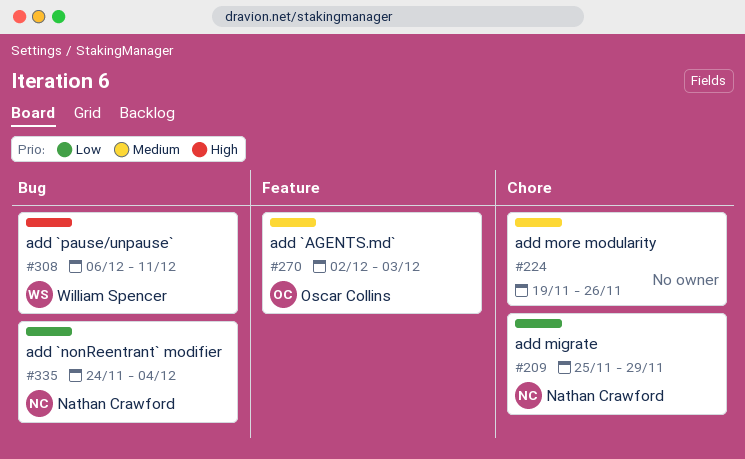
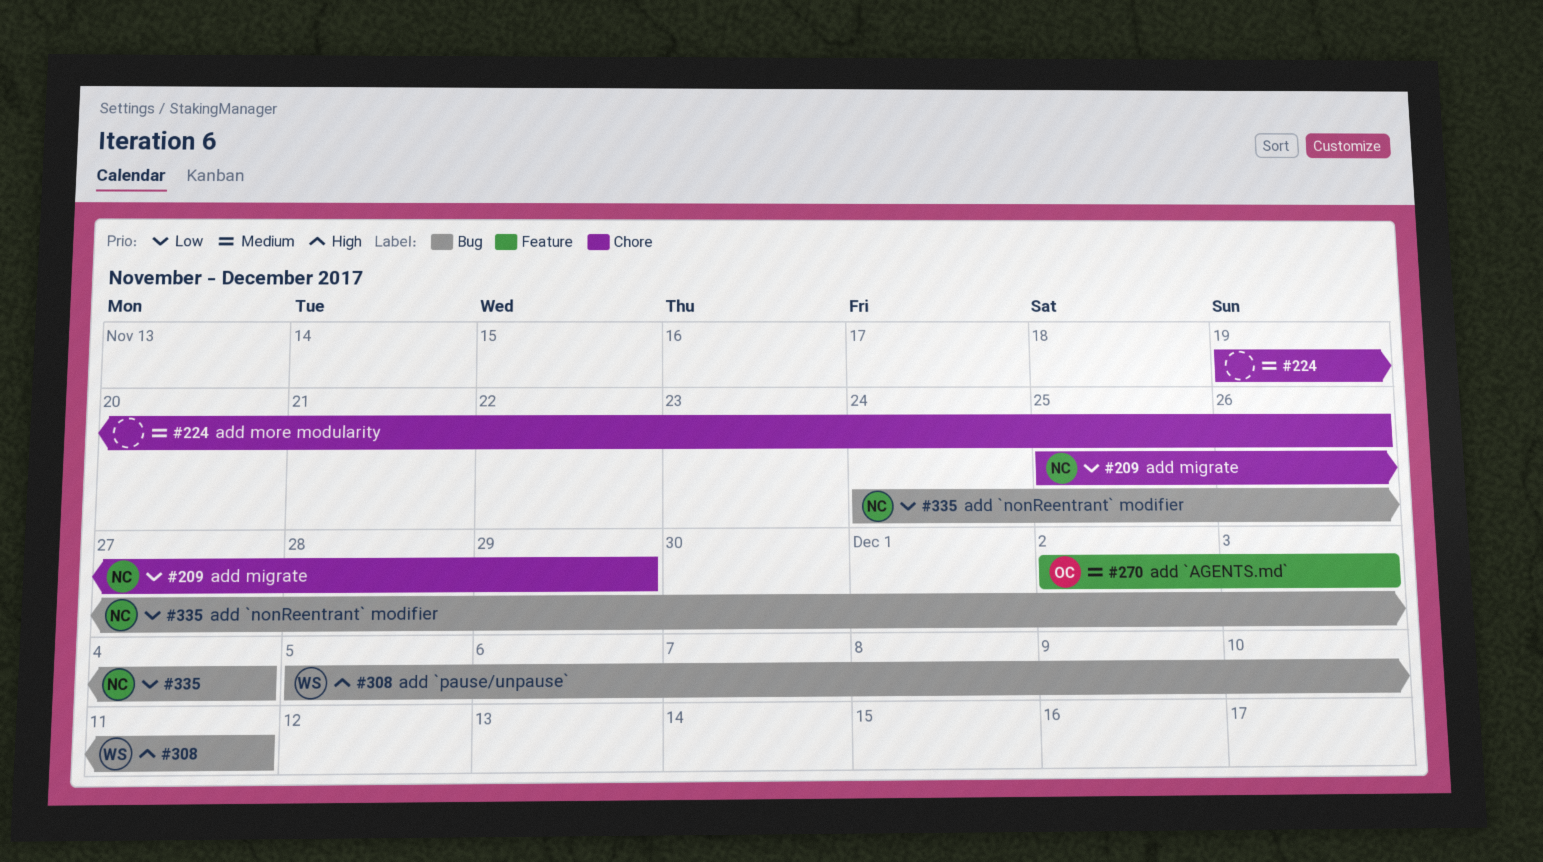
#308, start: Dec 6 -> Dec 5

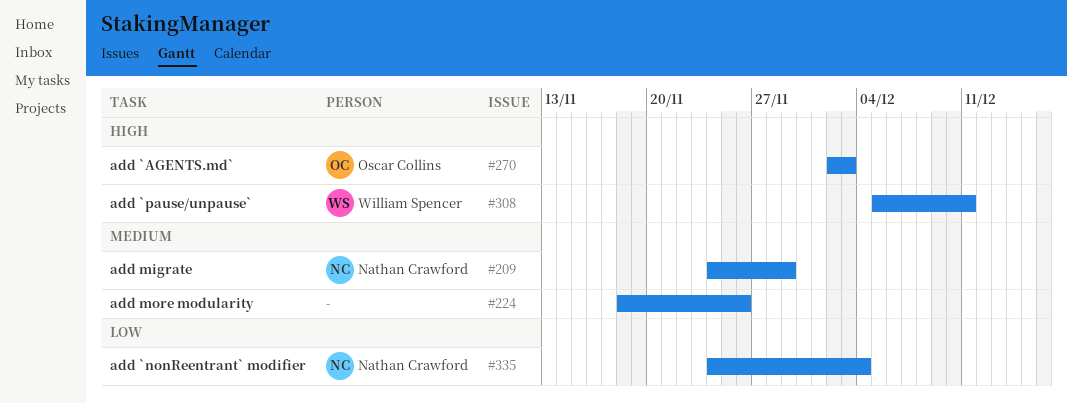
#209, priority: Low -> Medium
#209, start: Nov 25 -> Nov 24
#224, start: Nov 19 -> Nov 18
#270, priority: Medium -> High

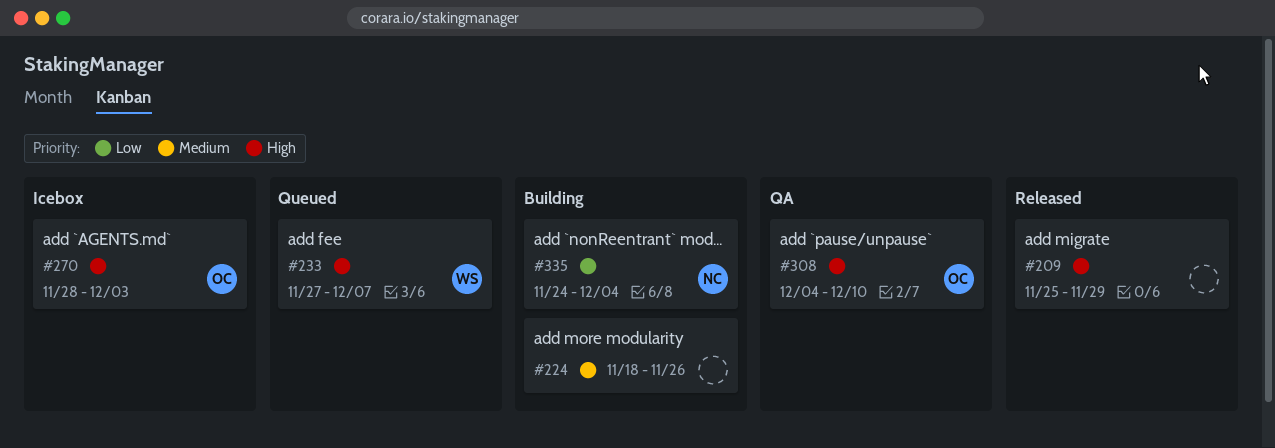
#209, owner: Nathan Crawford -> none
#209, priority: Medium -> High
#209, start: Nov 24 -> Nov 25
#233: none -> present
#270, start: Dec 2 -> Nov 28
#308, owner: William Spencer -> Oscar Collins
#308, start: Dec 5 -> Dec 4
#308, due: Dec 11 -> Dec 10

